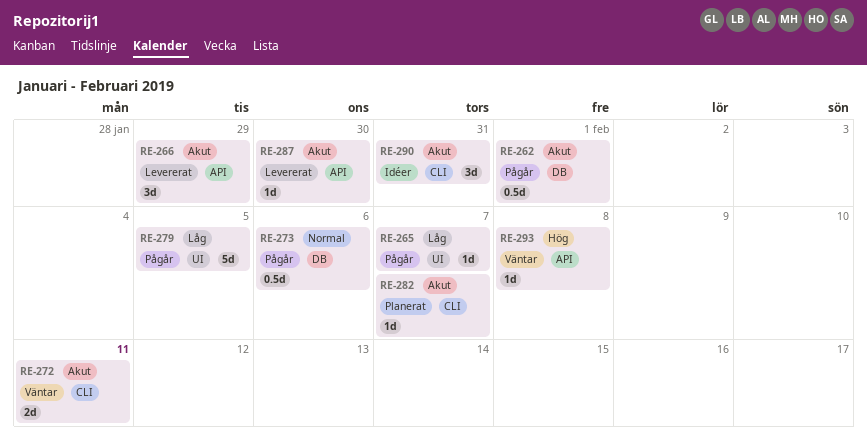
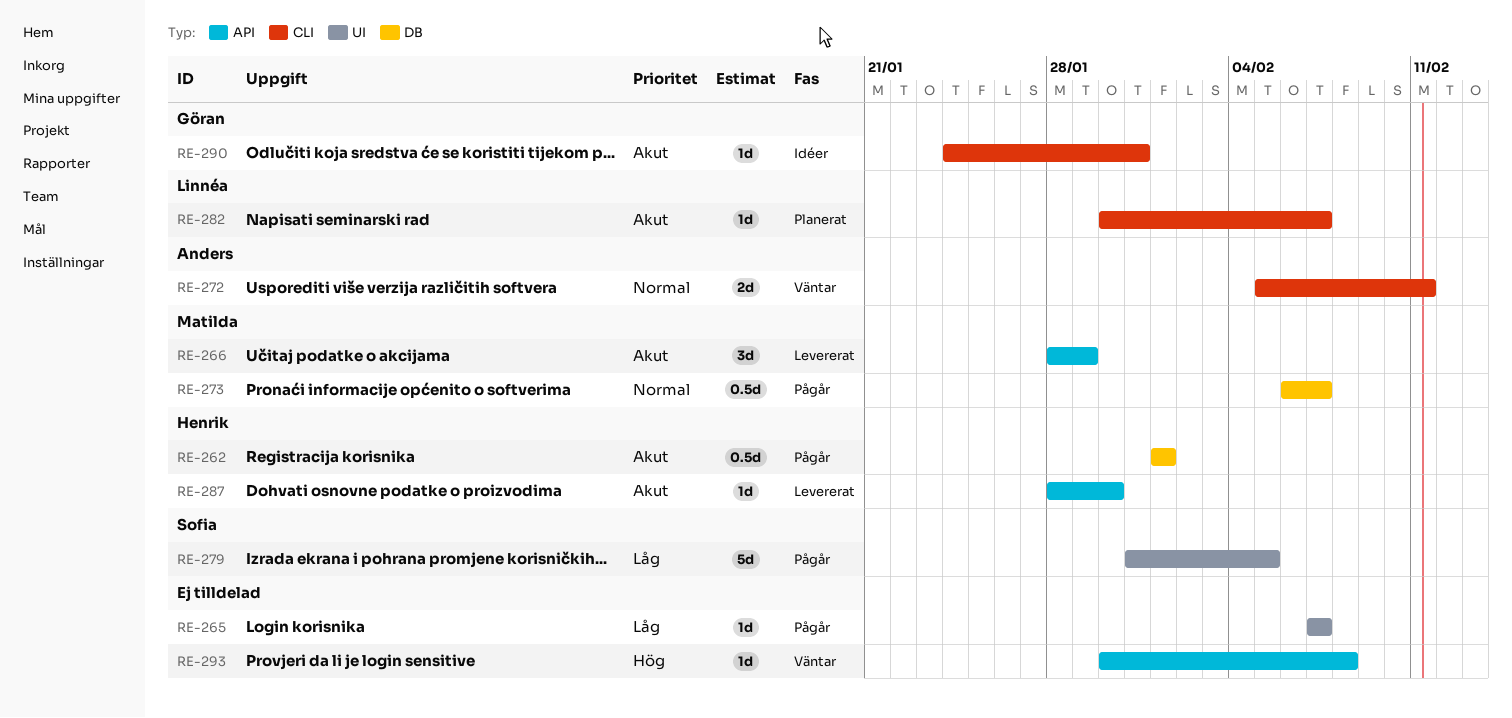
RE-272, priority: Akut -> Normal
RE-273, due: Feb 6 -> Feb 7
RE-290, estimate: 3d -> 1d

